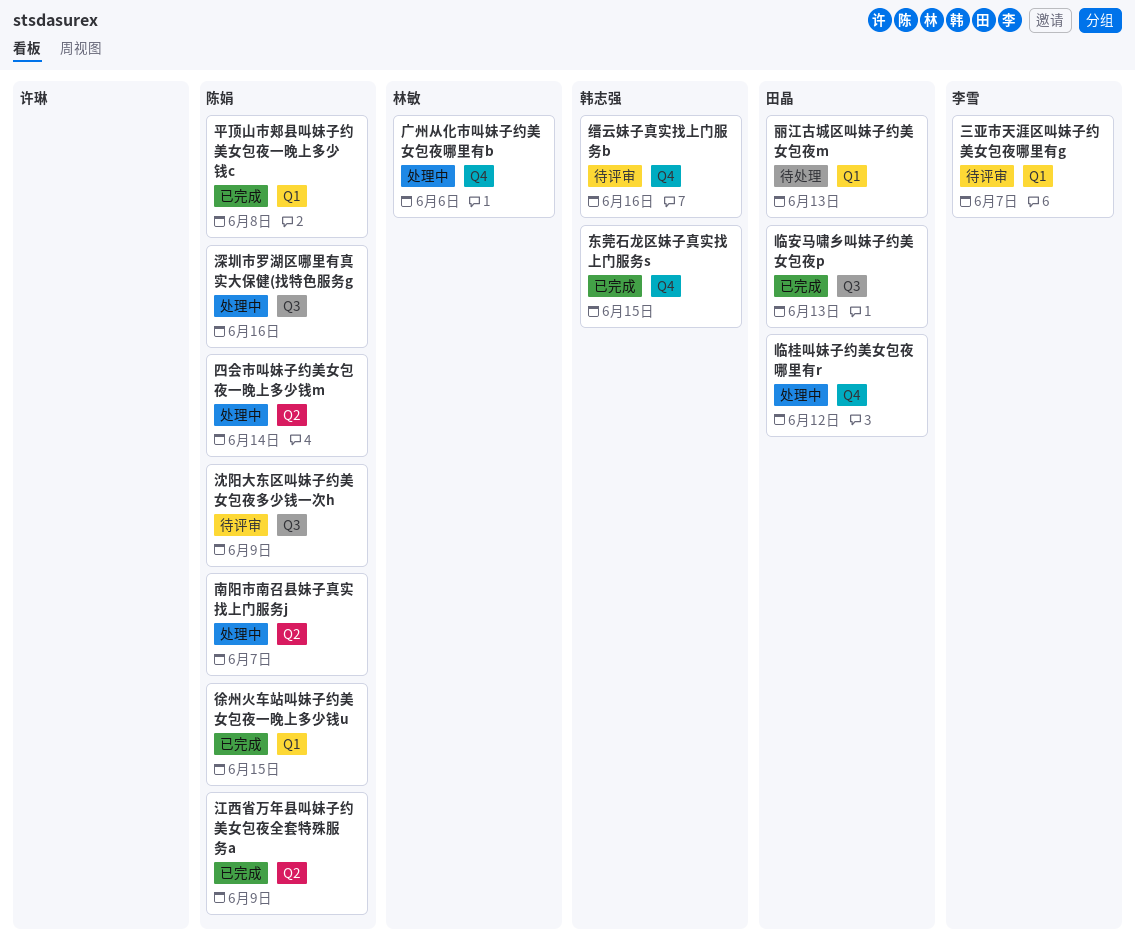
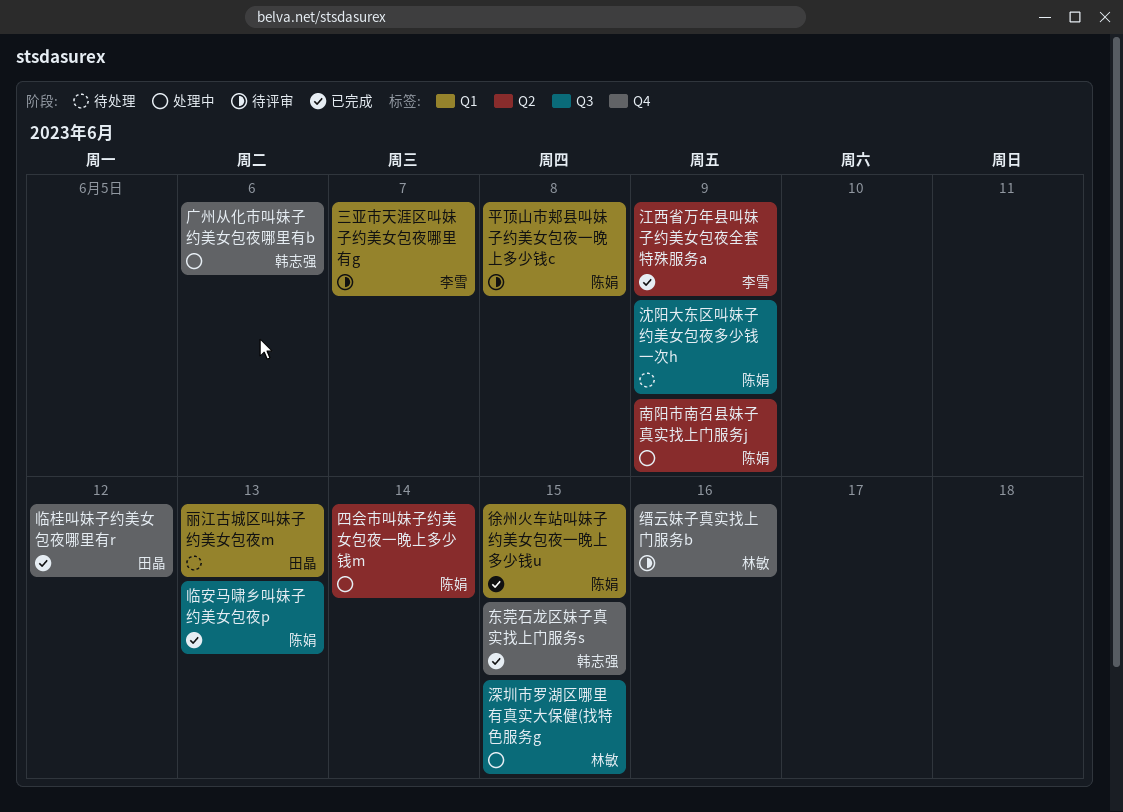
临安马啸乡叫妹子约美女包夜p, owner: 田晶 -> 陈娟
临桂叫妹子约美女包夜哪里有r, status: 处理中 -> 已完成
南阳市南召县妹子真实找上门服务j, due: Jun 7 -> Jun 9
平顶山市郏县叫妹子约美女包夜一晚上多少钱c, status: 已完成 -> 待评审
广州从化市叫妹子约美女包夜哪里有b, owner: 林敏 -> 韩志强
江西省万年县叫妹子约美女包夜全套特殊服务a, owner: 陈娟 -> 李雪
沈阳大东区叫妹子约美女包夜多少钱一次h, status: 待评审 -> 待处理
深圳市罗湖区哪里有真实大保健(找特色服务g, owner: 陈娟 -> 林敏
深圳市罗湖区哪里有真实大保健(找特色服务g, due: Jun 16 -> Jun 15
缙云妹子真实找上门服务b, owner: 韩志强 -> 林敏

